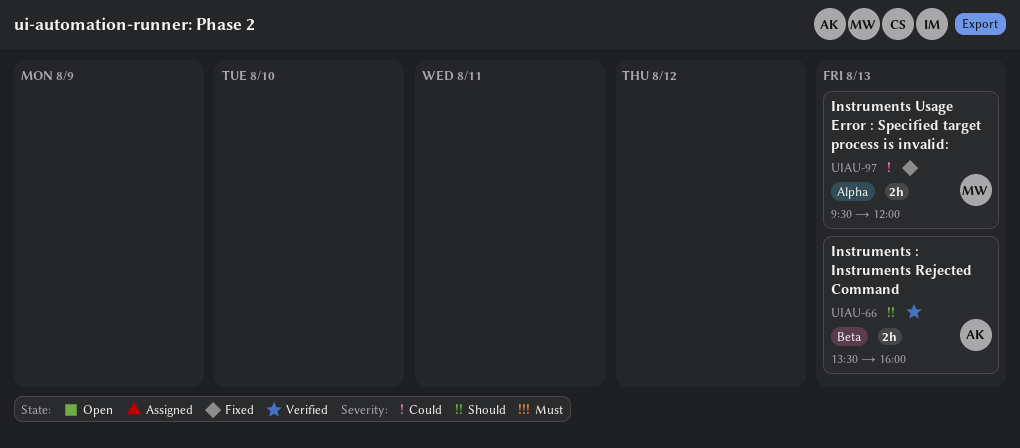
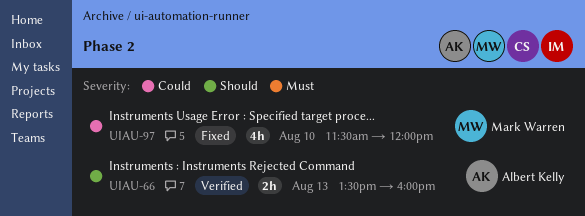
UIAU-97, estimate: 2h -> 4h
UIAU-97, day: Aug 13 -> Aug 10
UIAU-97, begins: 09:30 -> 11:30

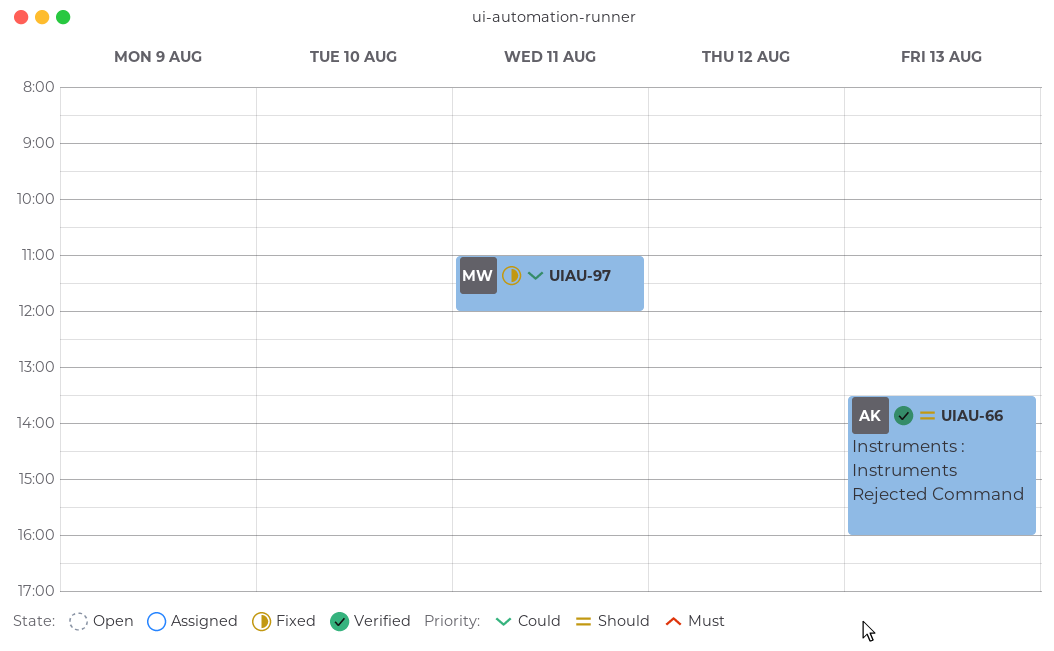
UIAU-97, day: Aug 10 -> Aug 11
UIAU-97, begins: 11:30 -> 11:00

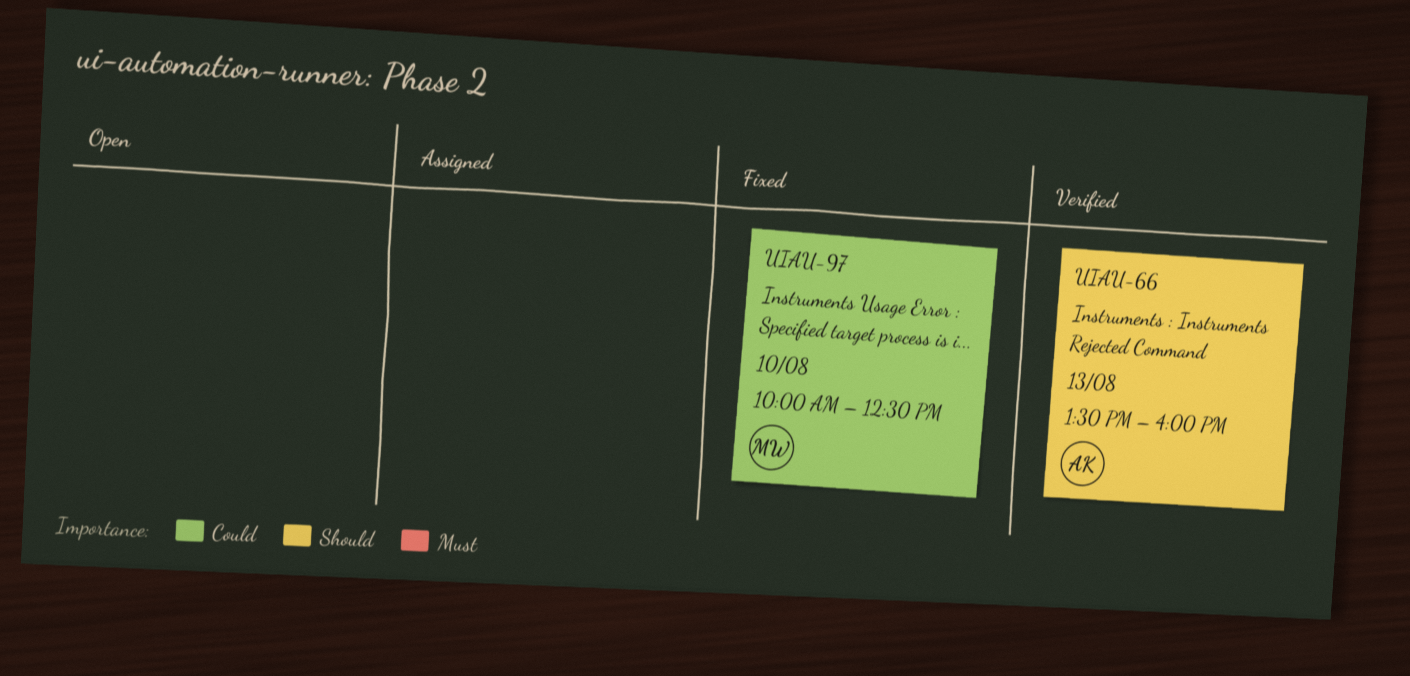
UIAU-97, day: Aug 11 -> Aug 10
UIAU-97, begins: 11:00 -> 10:00
UIAU-97, ends: 12:00 -> 12:30

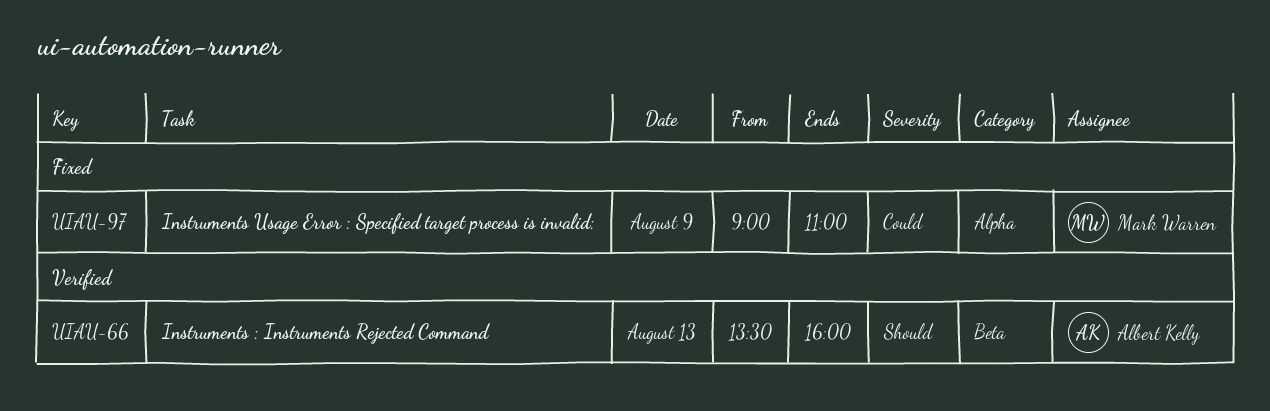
UIAU-97, day: Aug 10 -> Aug 9
UIAU-97, begins: 10:00 -> 09:00
UIAU-97, ends: 12:30 -> 11:00

